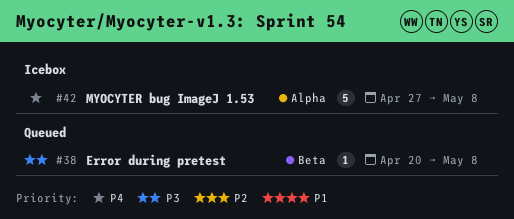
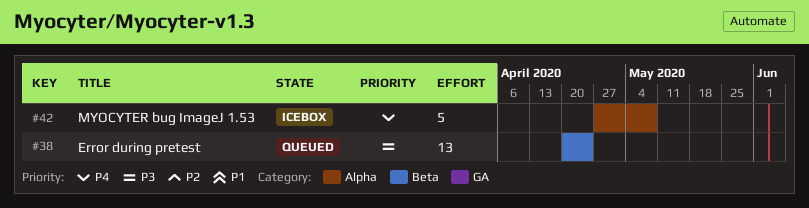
#38, estimate: 1 -> 13
#38, due: May 8 -> Apr 24

